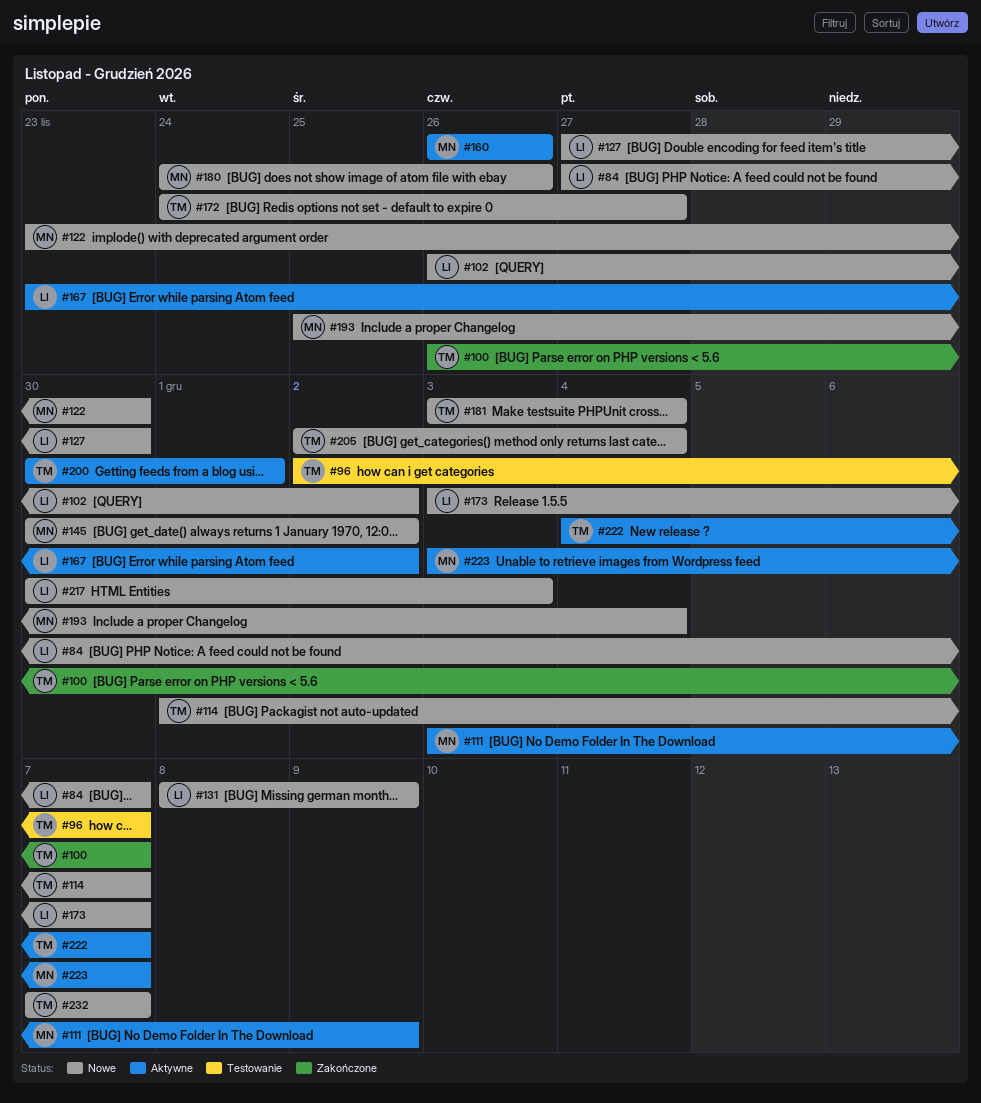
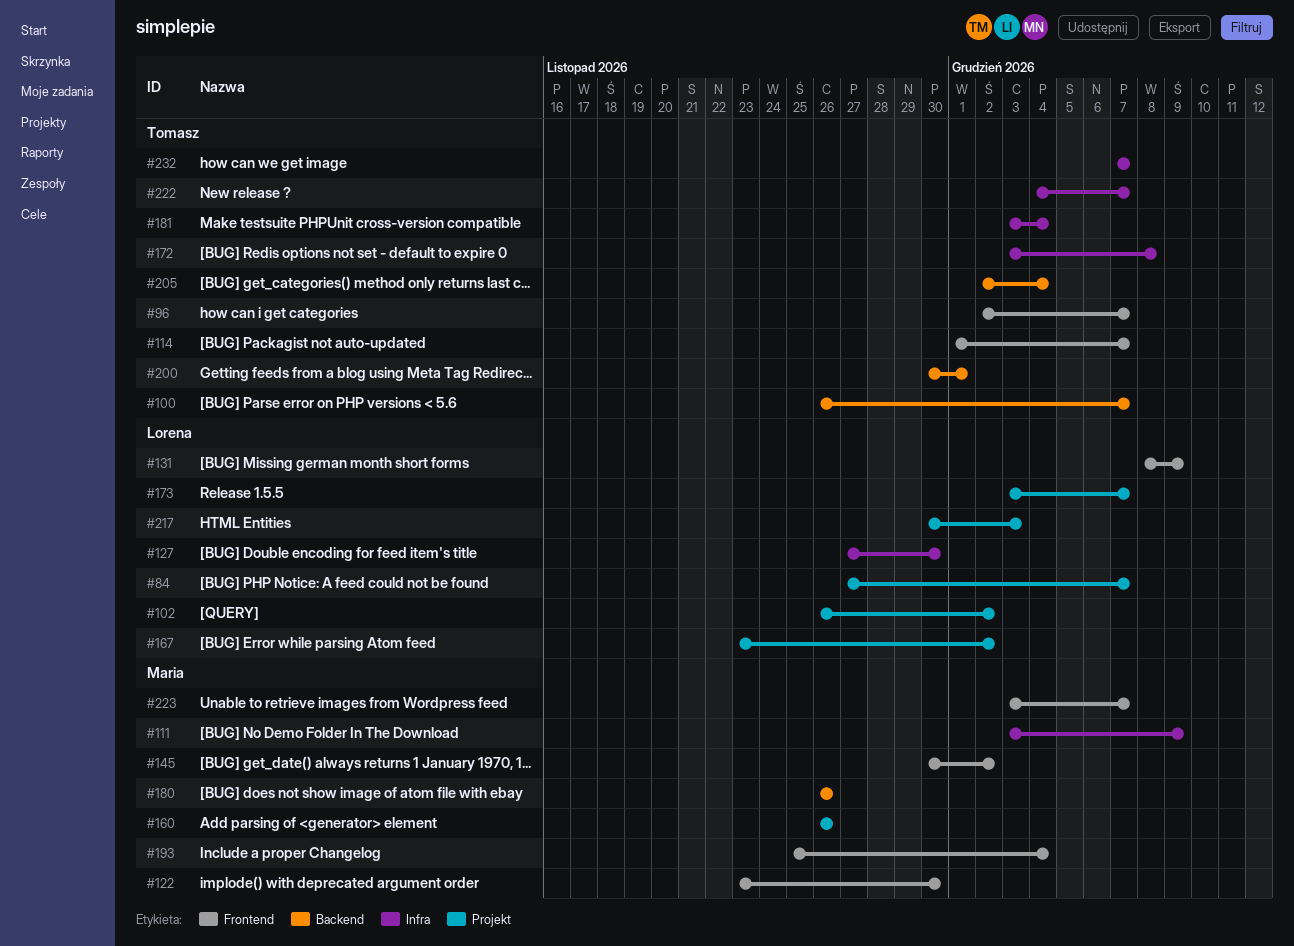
#172, start: Nov 24 -> Dec 3
#172, due: Nov 27 -> Dec 8
#180, start: Nov 24 -> Nov 26

